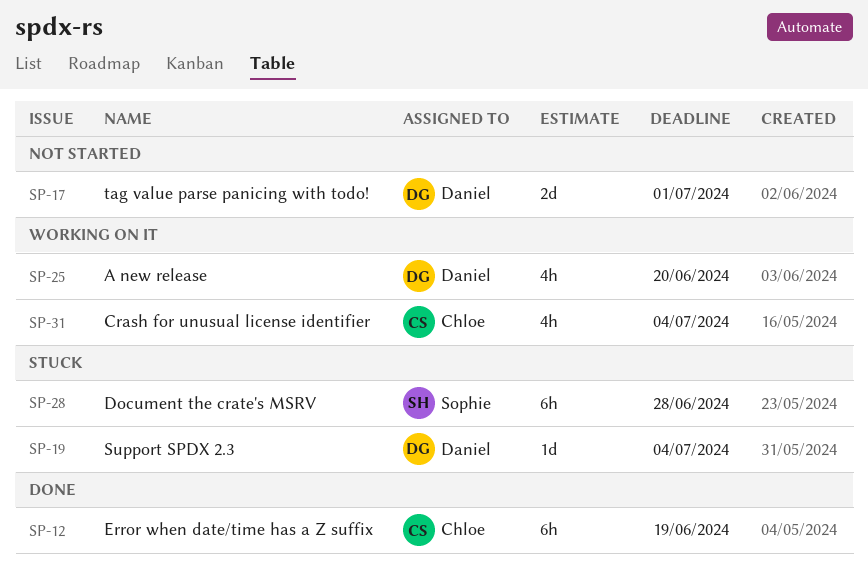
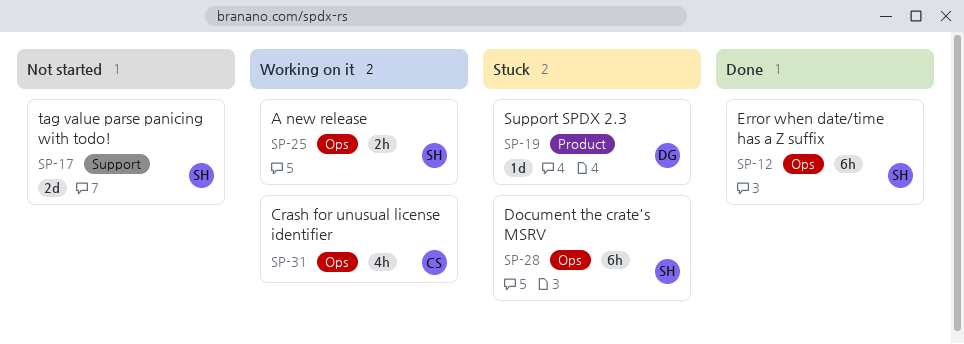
SP-12, owner: Chloe -> Sophie
SP-17, owner: Daniel -> Sophie
SP-25, owner: Daniel -> Sophie
SP-25, estimate: 4h -> 2h

